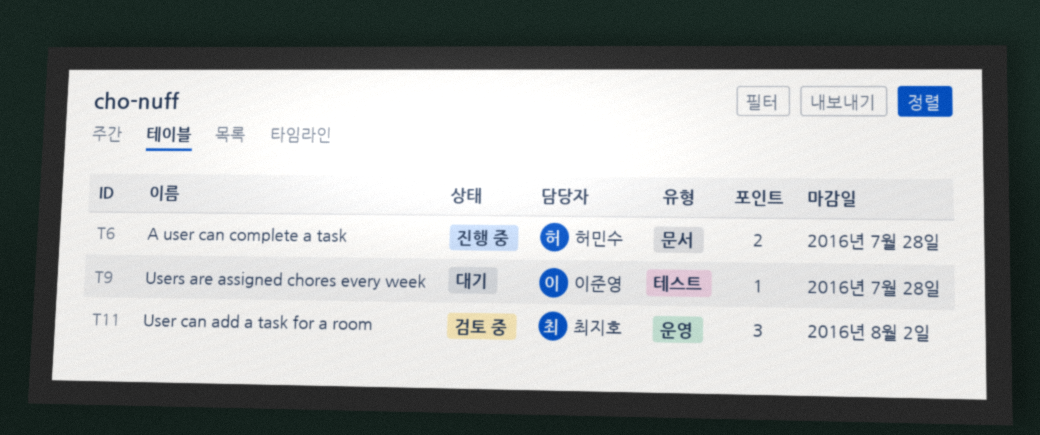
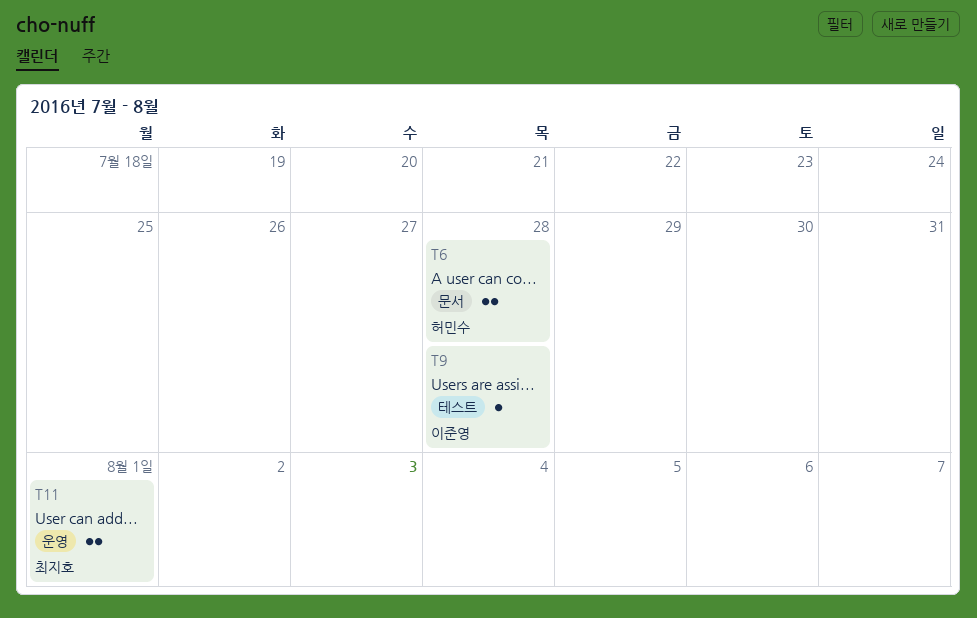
T11, estimate: 3 -> 2
T11, due: Aug 2 -> Aug 1

